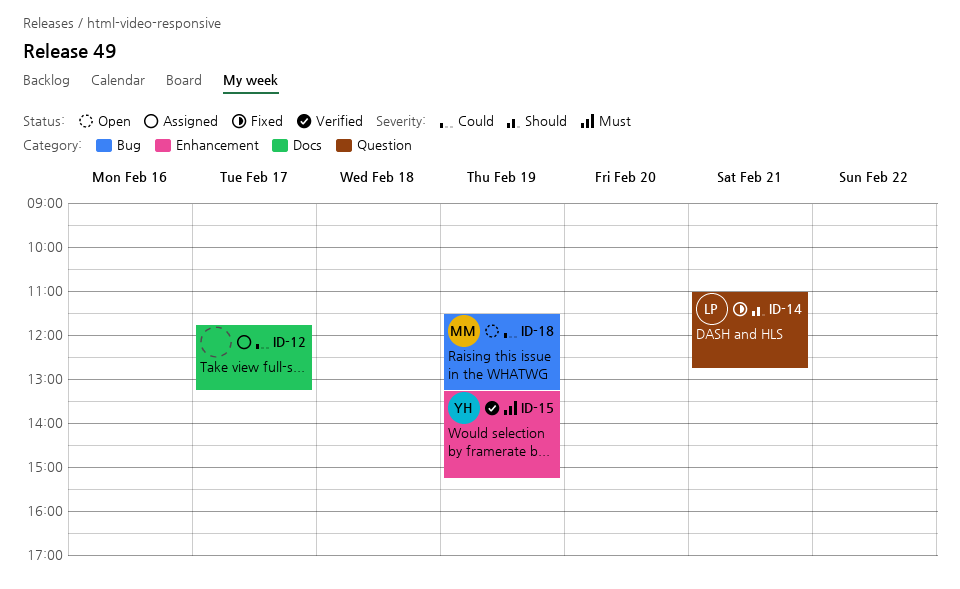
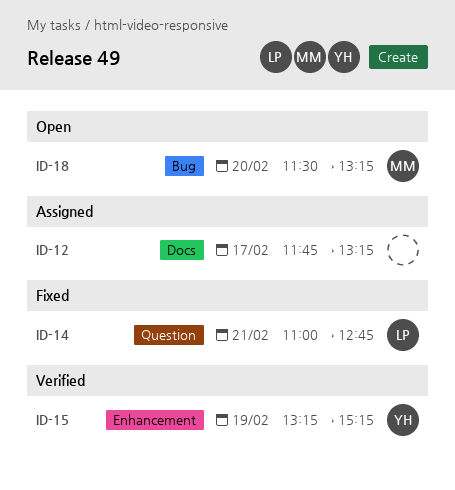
ID-18, day: Feb 19 -> Feb 20

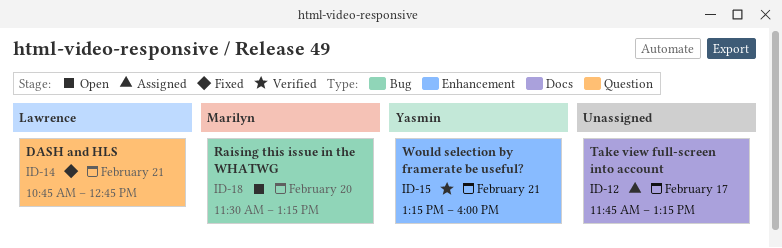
ID-14, begins: 11:00 -> 10:45
ID-15, day: Feb 19 -> Feb 21
ID-15, ends: 15:15 -> 16:00

